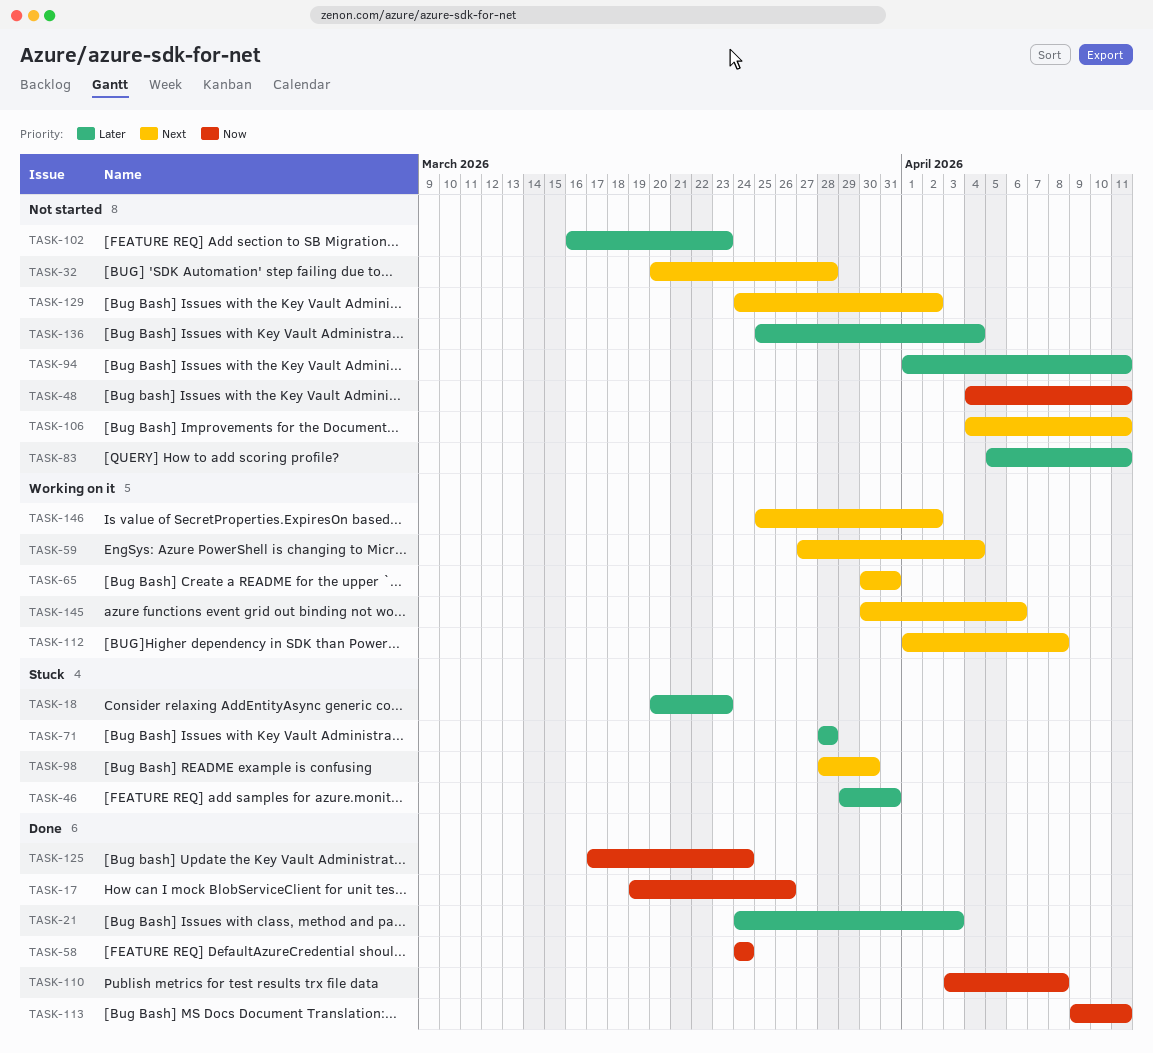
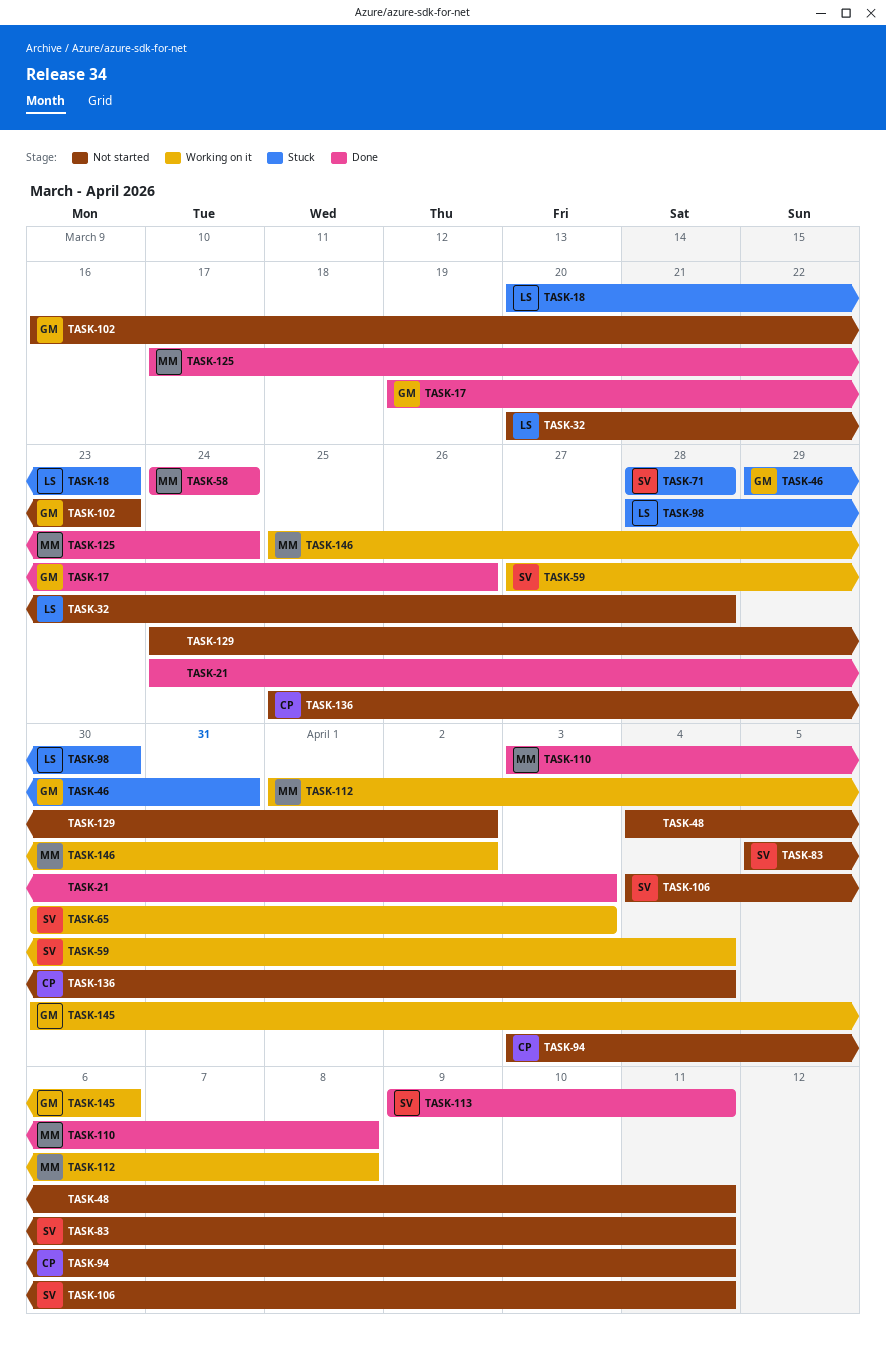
TASK-65, due: Mar 31 -> Apr 3
TASK-94, start: Apr 1 -> Apr 3

